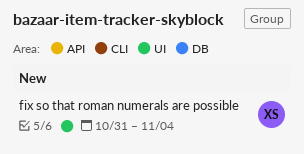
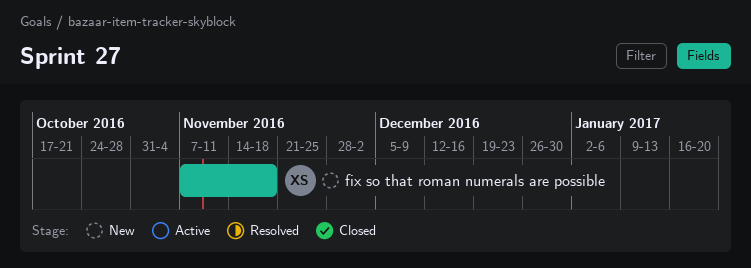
fix so that roman numerals are possible, start: Oct 31 -> Nov 7
fix so that roman numerals are possible, due: Nov 4 -> Nov 18

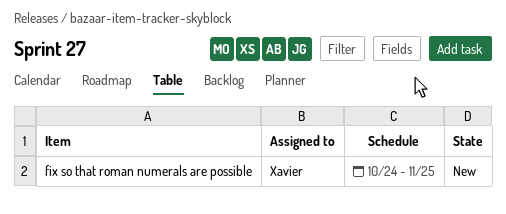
fix so that roman numerals are possible, start: Nov 7 -> Oct 24
fix so that roman numerals are possible, due: Nov 18 -> Nov 25

